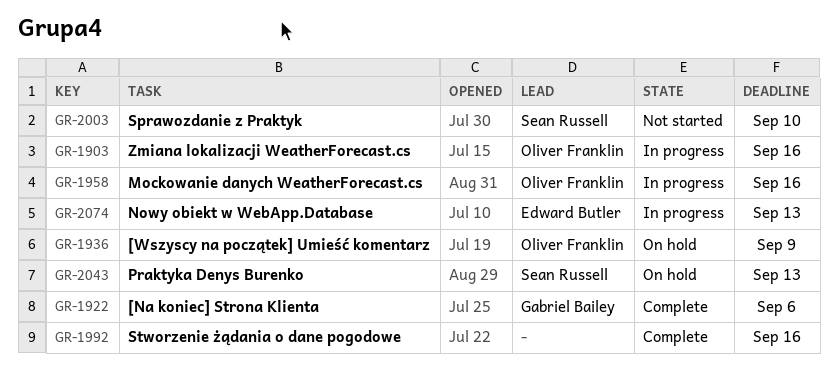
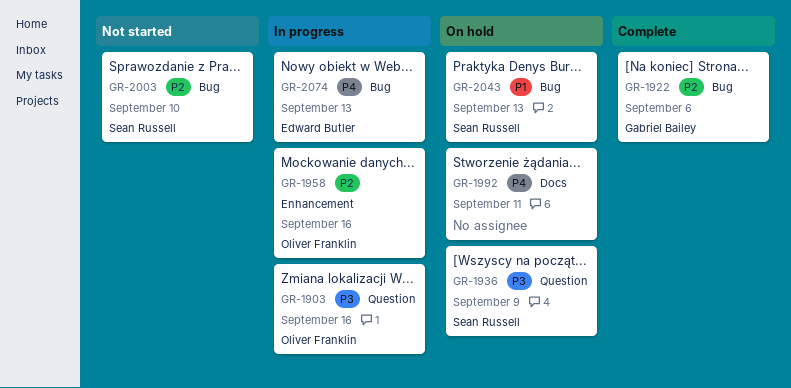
GR-1936, owner: Oliver Franklin -> Sean Russell
GR-1992, status: Complete -> On hold
GR-1992, due: Sep 16 -> Sep 11

